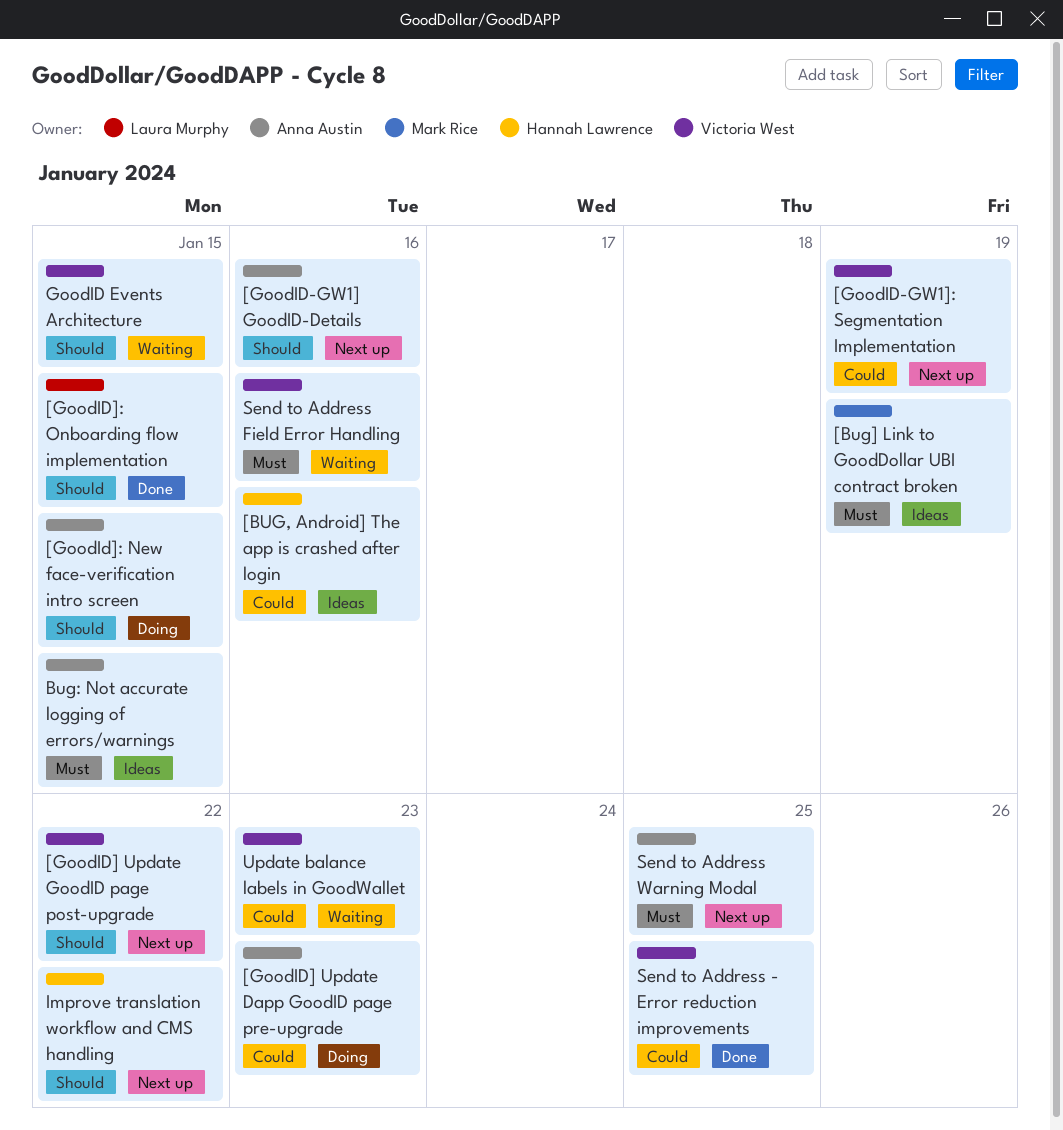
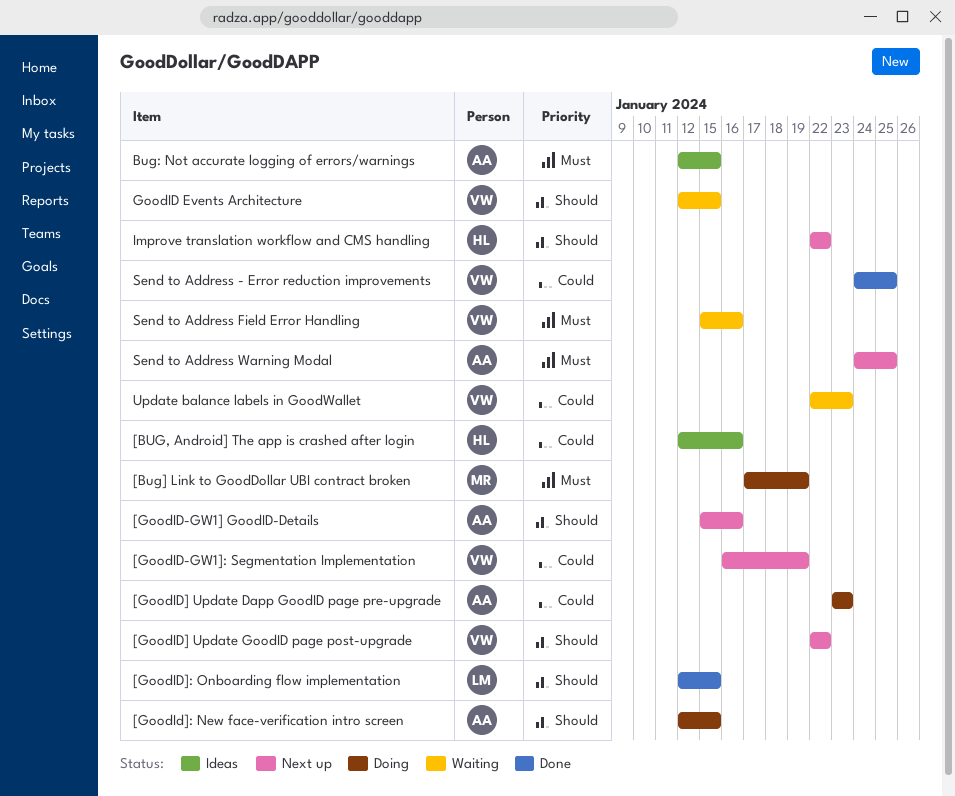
[Bug] Link to GoodDollar UBI contract broken, status: Ideas -> Doing

